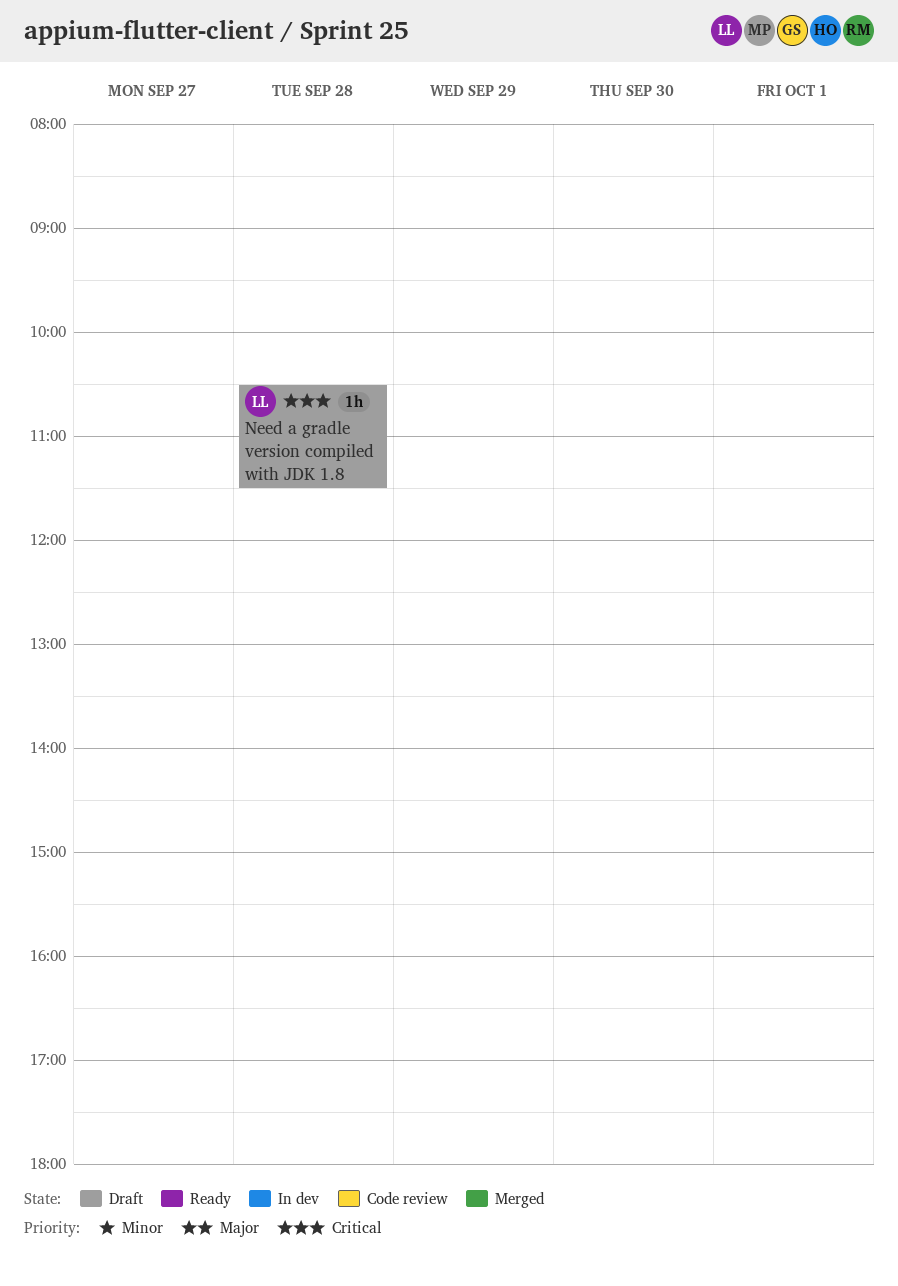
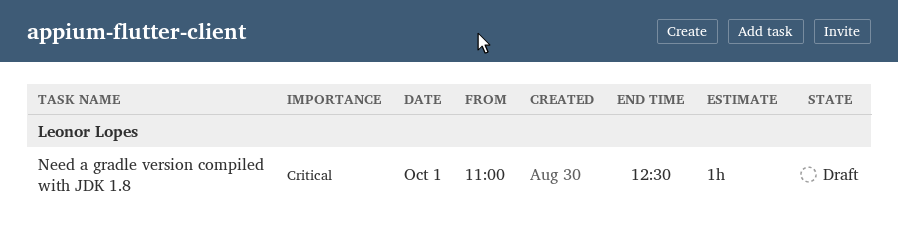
Need a gradle version compiled with JDK 1.8, day: Sep 28 -> Oct 1
Need a gradle version compiled with JDK 1.8, begins: 10:30 -> 11:00
Need a gradle version compiled with JDK 1.8, ends: 11:30 -> 12:30

